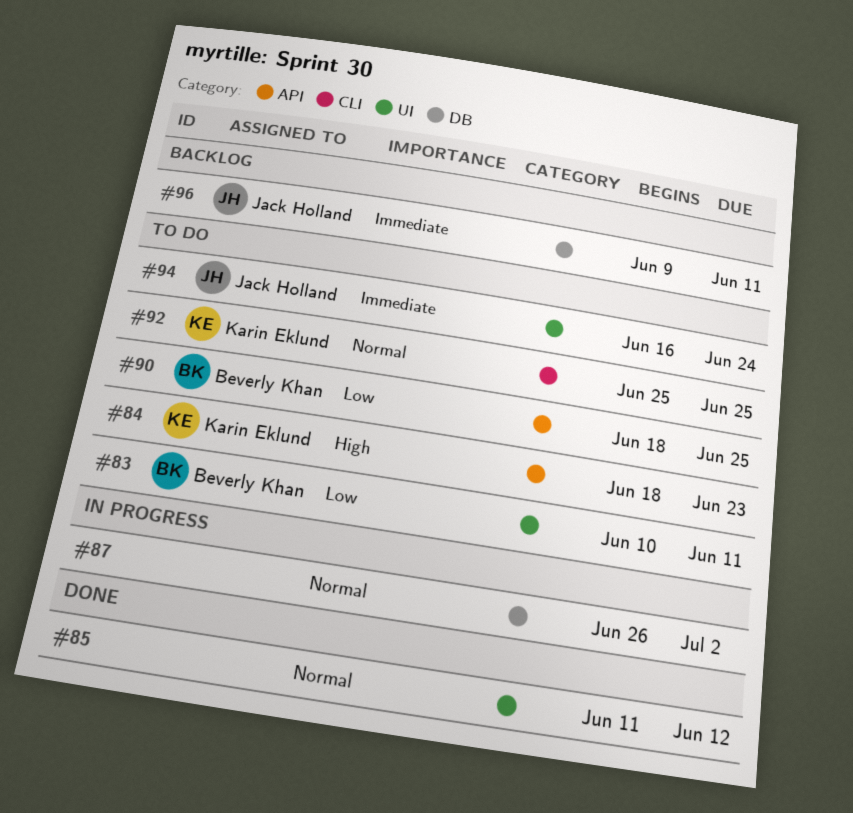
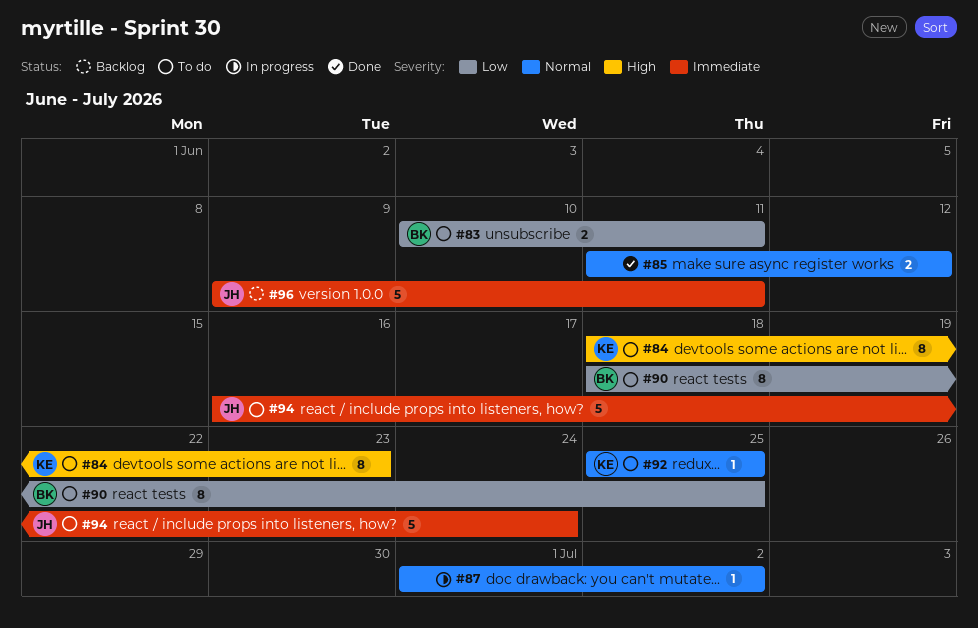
#87, start: Jun 26 -> Jul 1

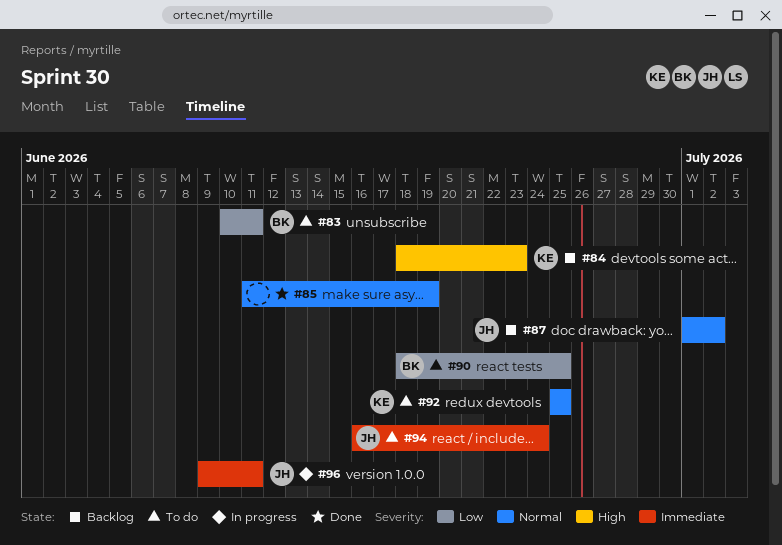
#84, status: To do -> Backlog
#85, due: Jun 12 -> Jun 19
#87, status: In progress -> Backlog
#87, owner: none -> JH
#96, status: Backlog -> In progress

